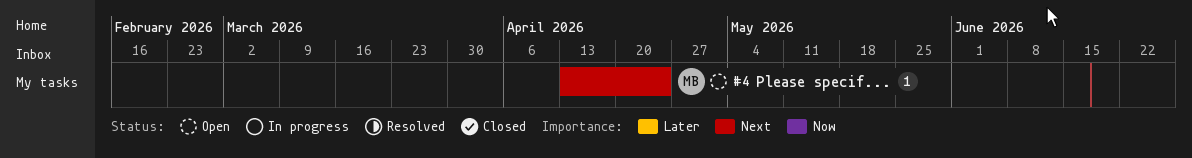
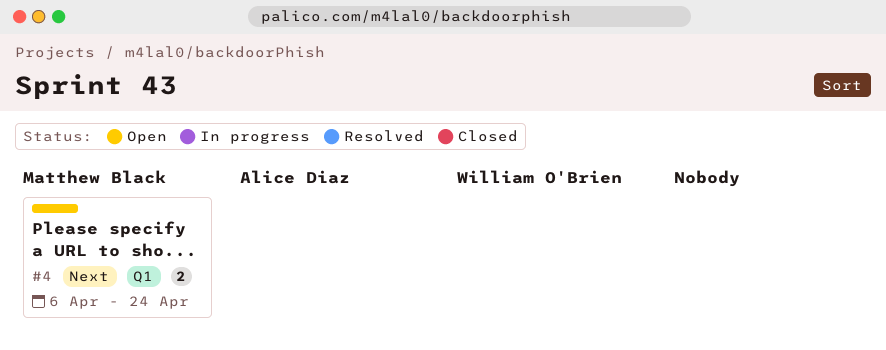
#4, estimate: 1 -> 2
#4, start: Apr 13 -> Apr 6

